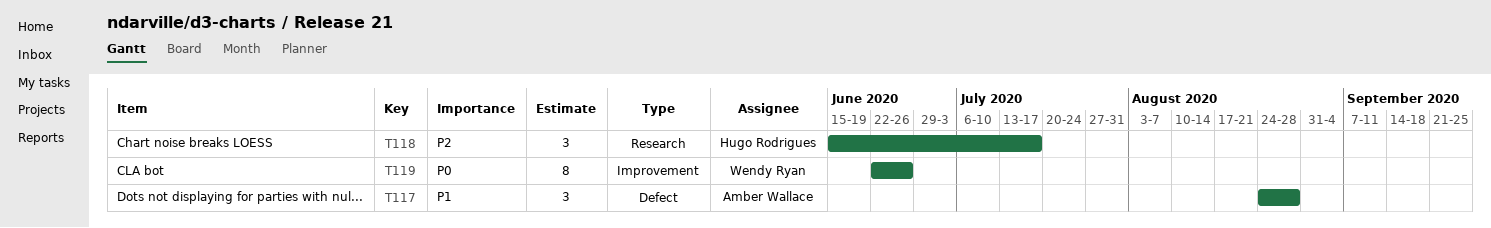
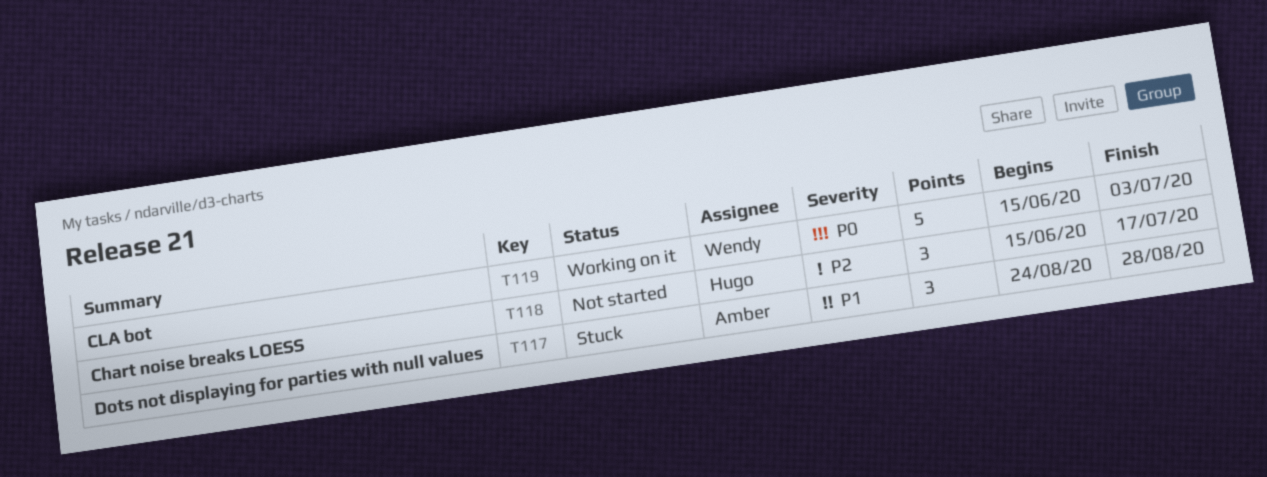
T119, estimate: 8 -> 5
T119, start: Jun 22 -> Jun 15
T119, due: Jun 26 -> Jul 3

